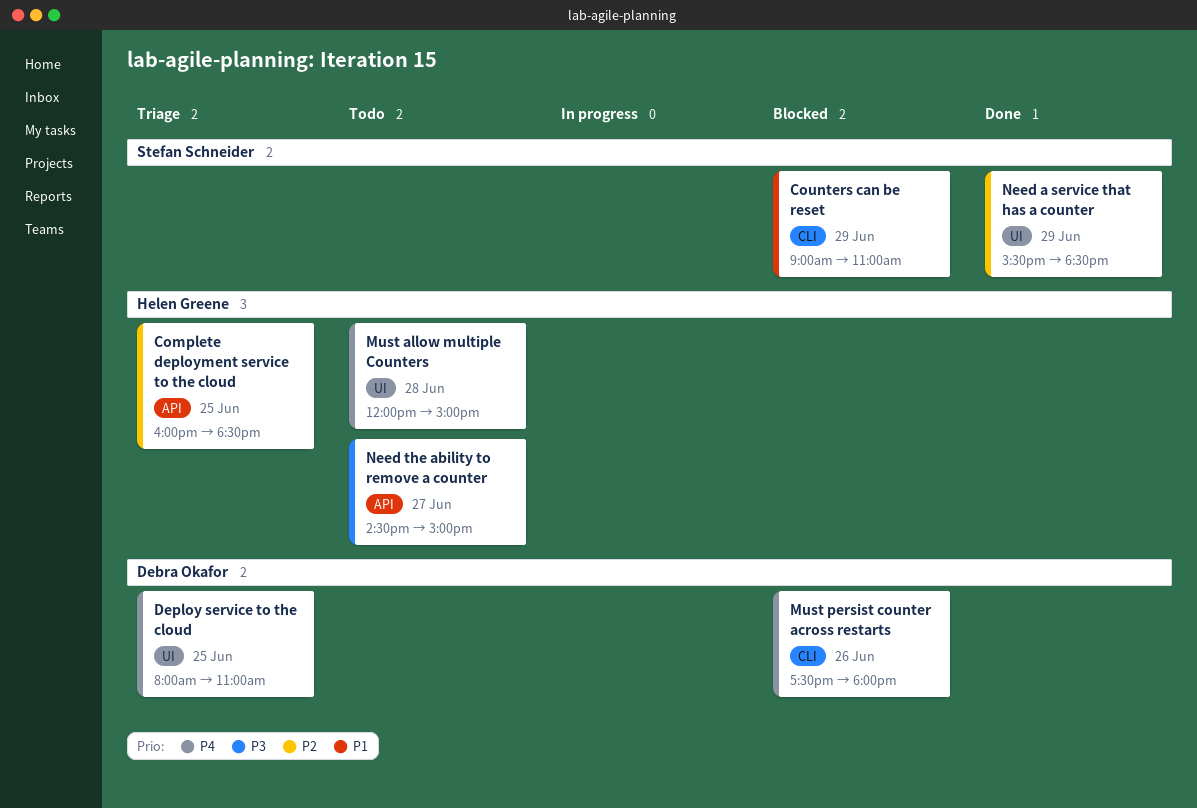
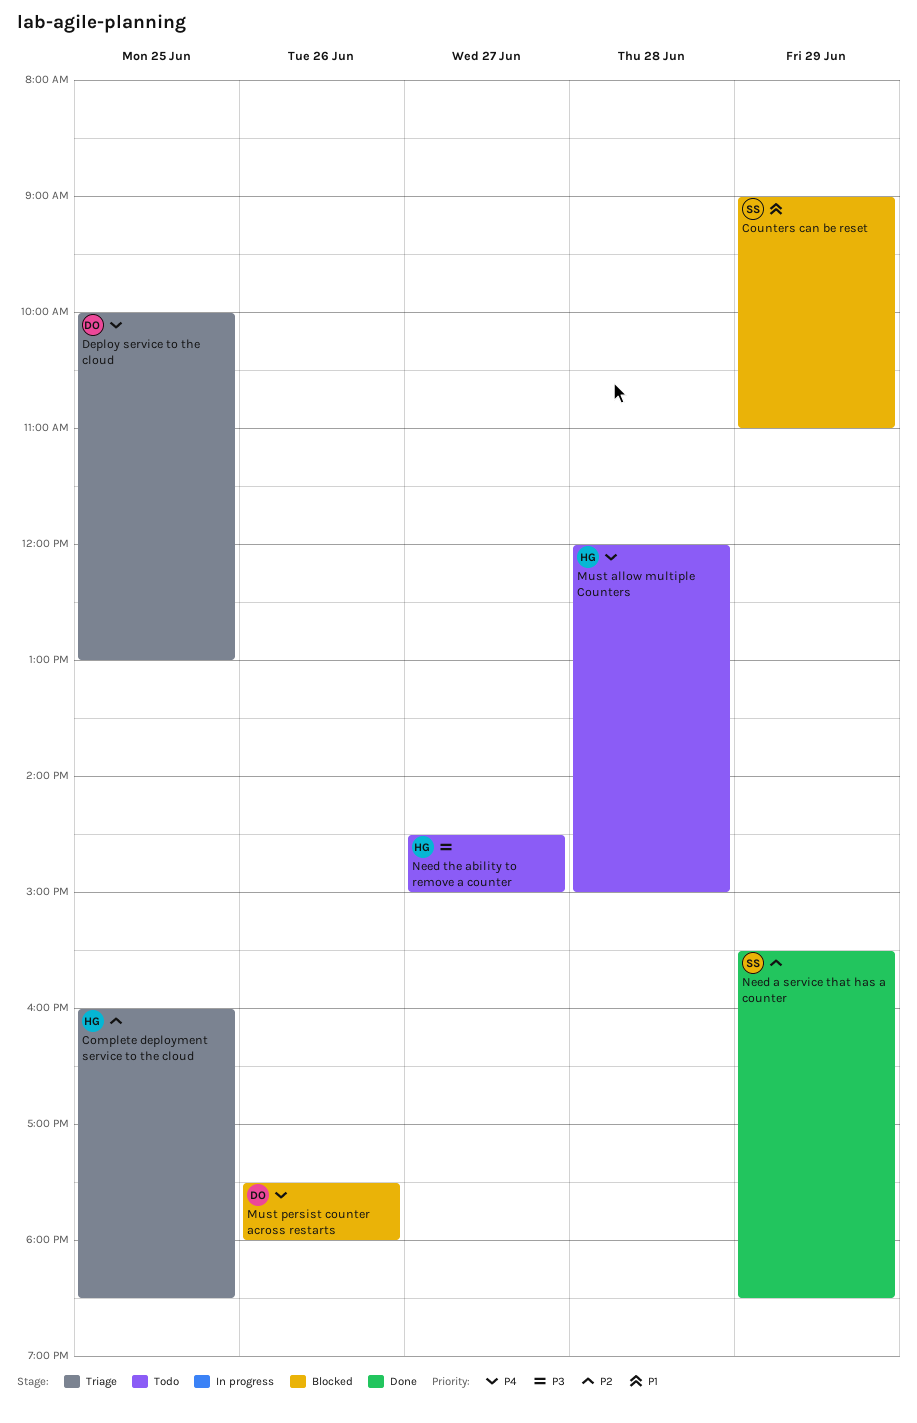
Deploy service to the cloud, begins: 08:00 -> 10:00
Deploy service to the cloud, ends: 11:00 -> 13:00

